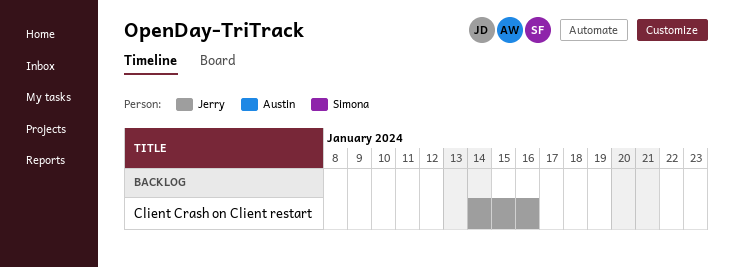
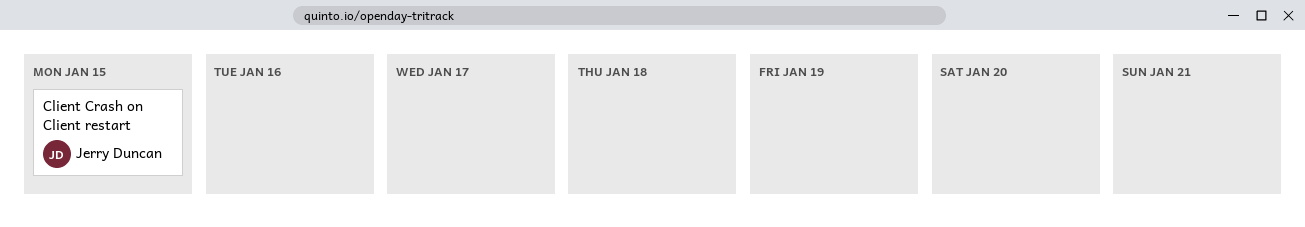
Client Crash on Client restart, due: Jan 16 -> Jan 15

